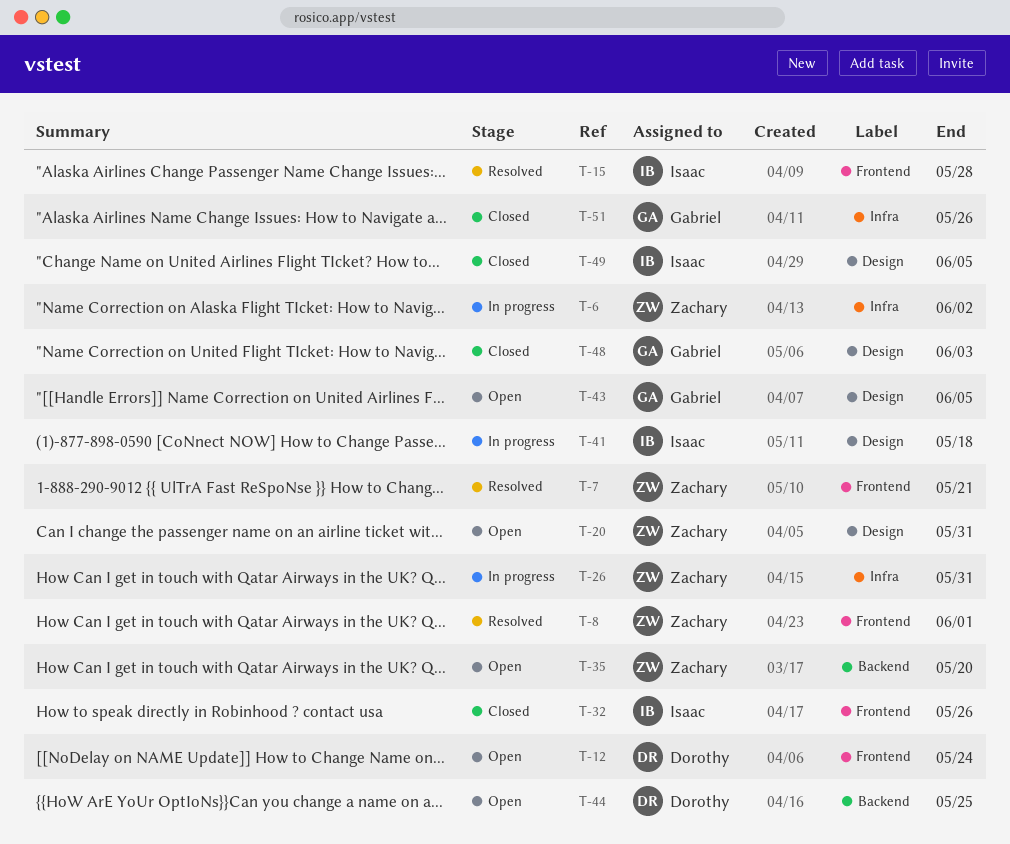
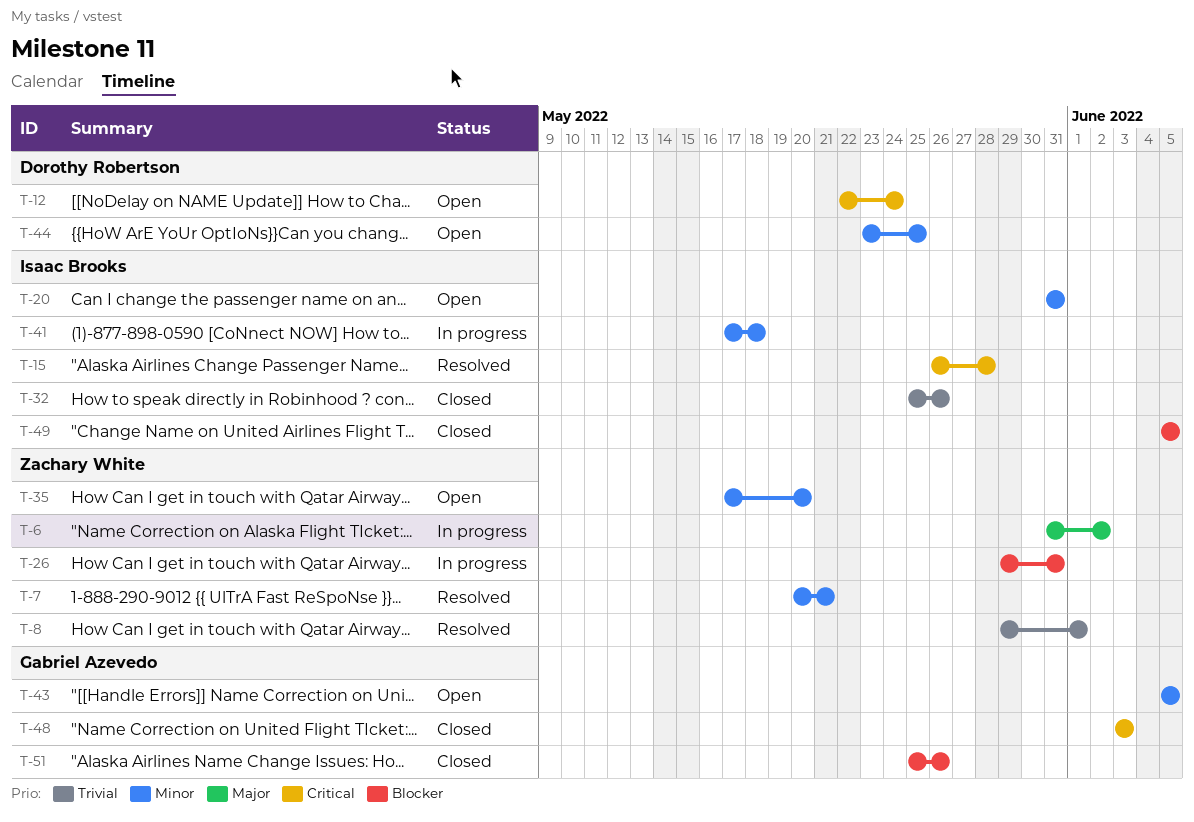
T-20, owner: Zachary White -> Isaac Brooks

